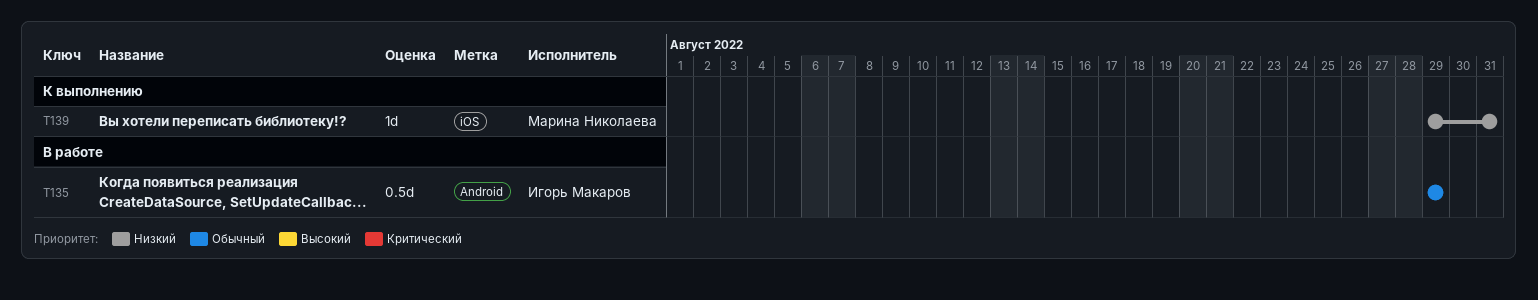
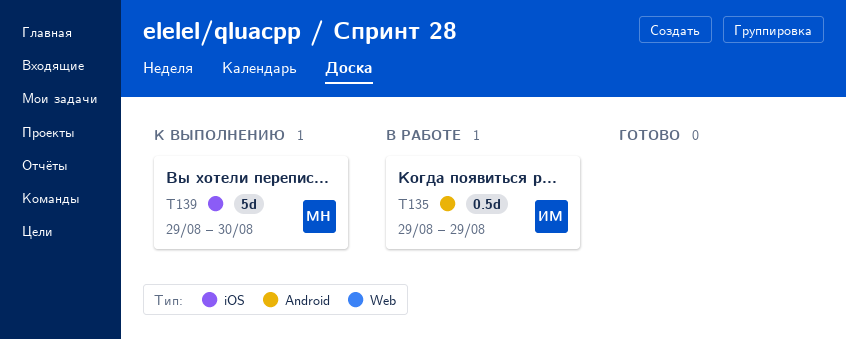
T139, estimate: 1d -> 5d
T139, due: Aug 31 -> Aug 30

